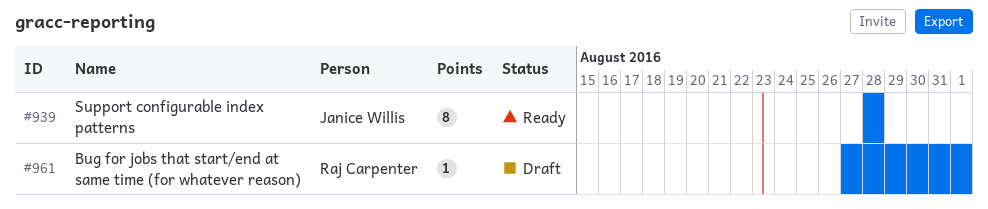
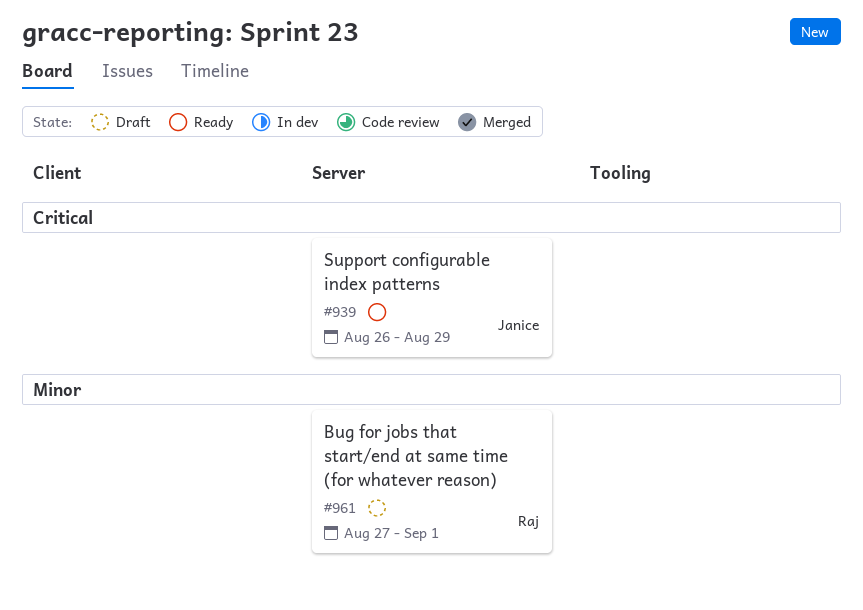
#939, start: Aug 28 -> Aug 26
#939, due: Aug 28 -> Aug 29

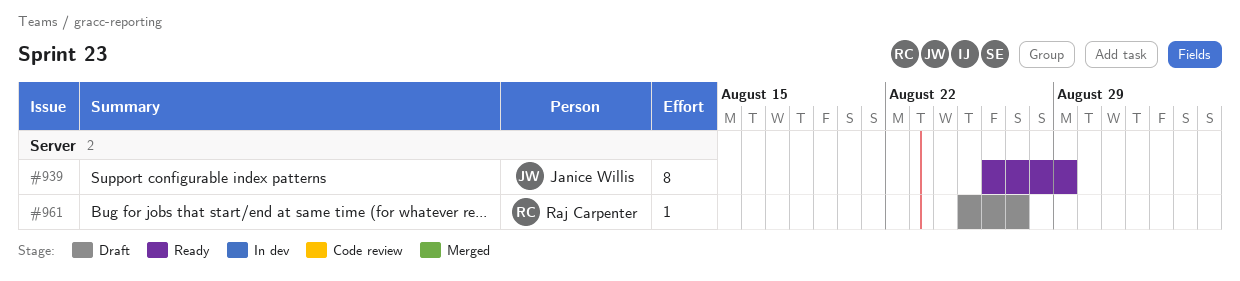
#961, start: Aug 27 -> Aug 25
#961, due: Sep 1 -> Aug 27

